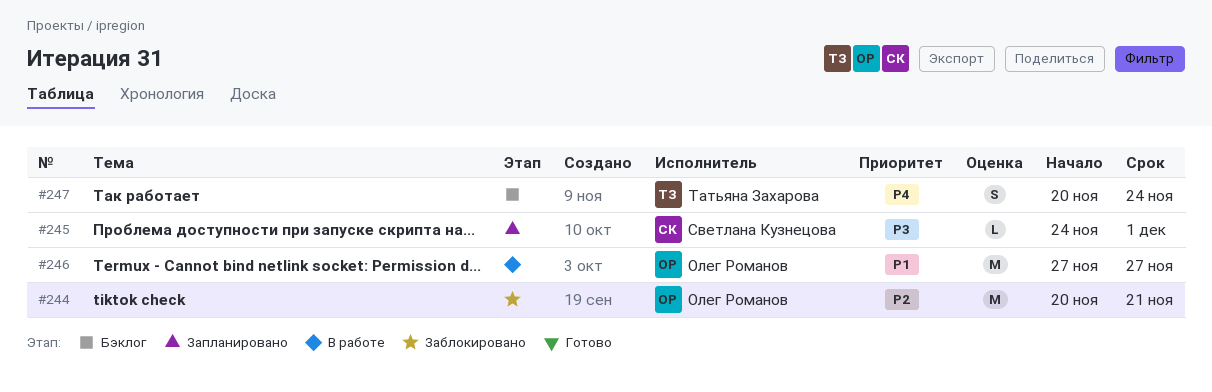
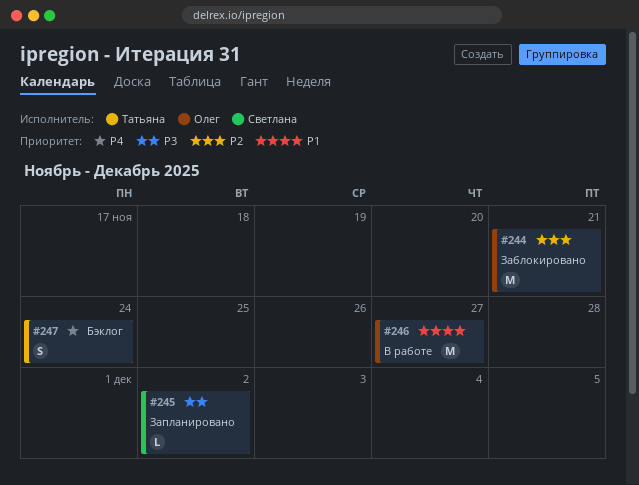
#245, due: Dec 1 -> Dec 2

